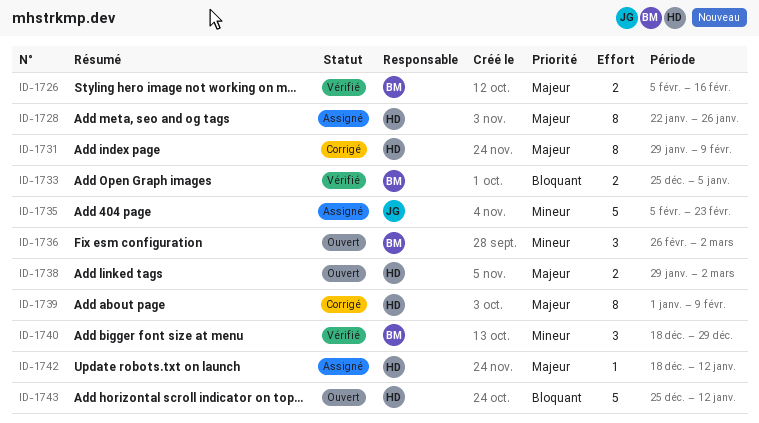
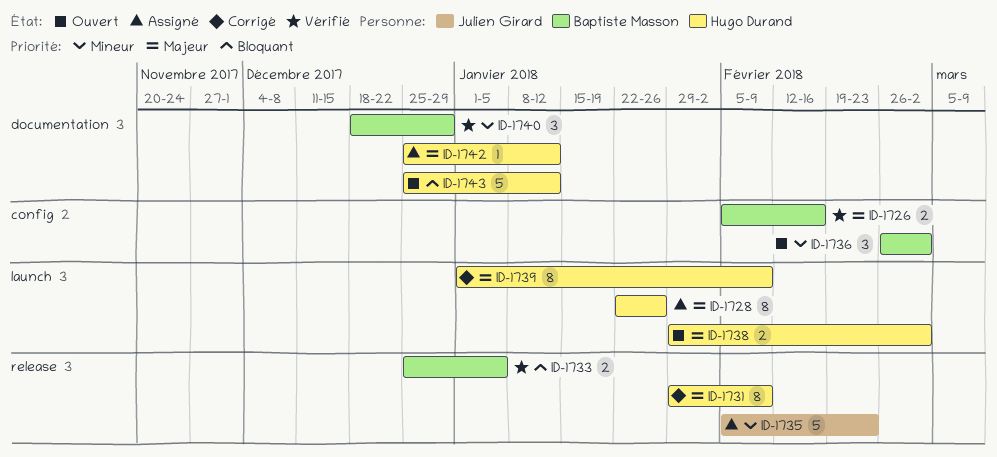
ID-1742, start: Dec 18 -> Dec 25

